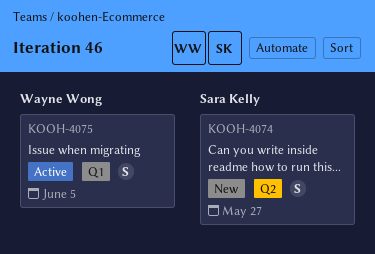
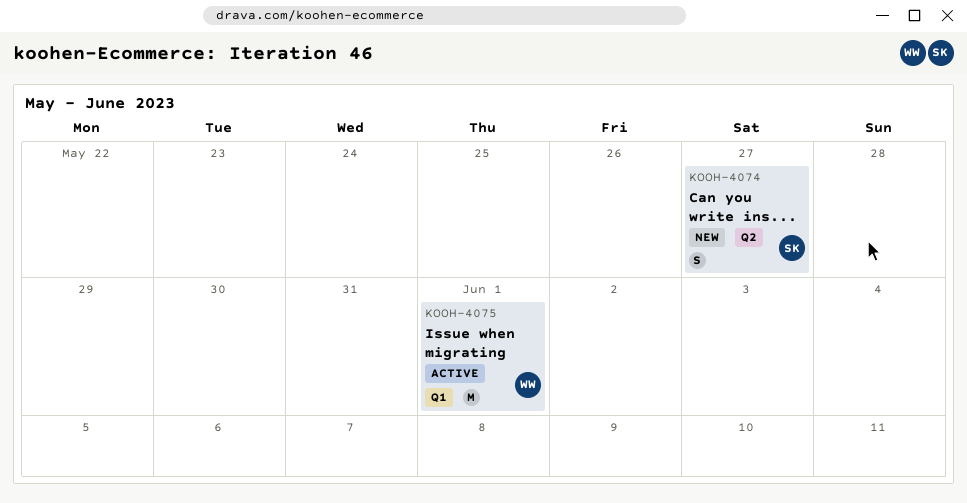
KOOH-4075, estimate: S -> M
KOOH-4075, due: Jun 5 -> Jun 1

